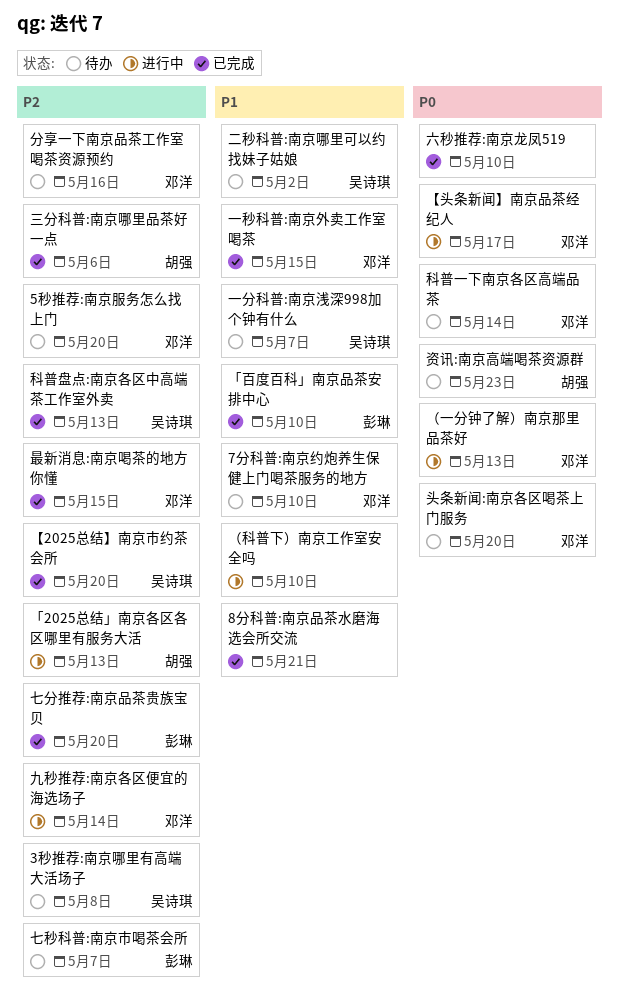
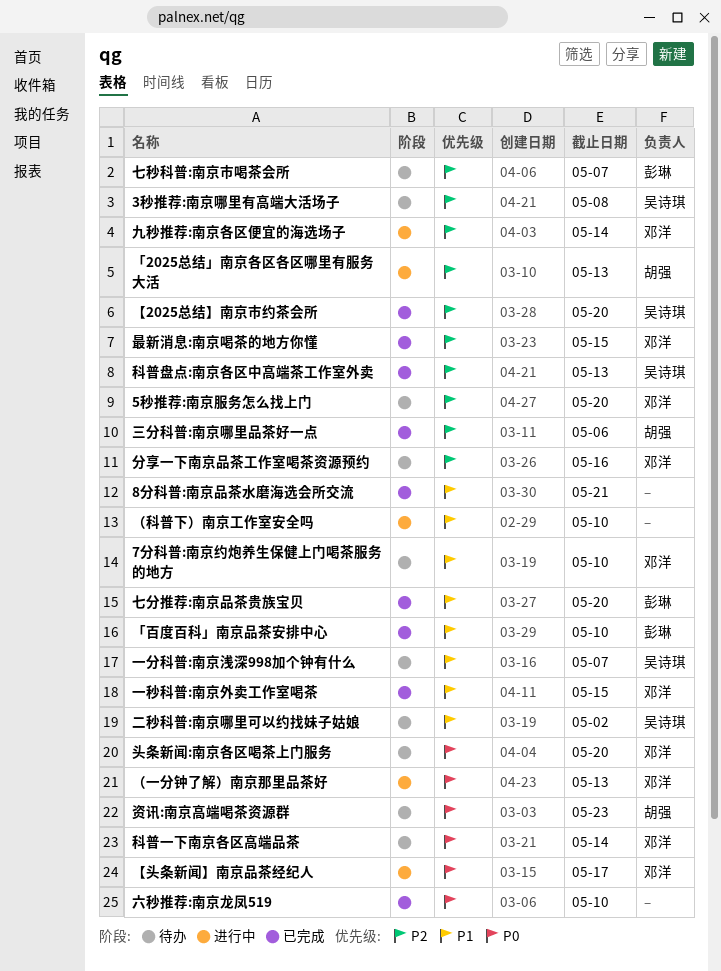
七分推荐:南京品茶贵族宝贝, priority: P2 -> P1

